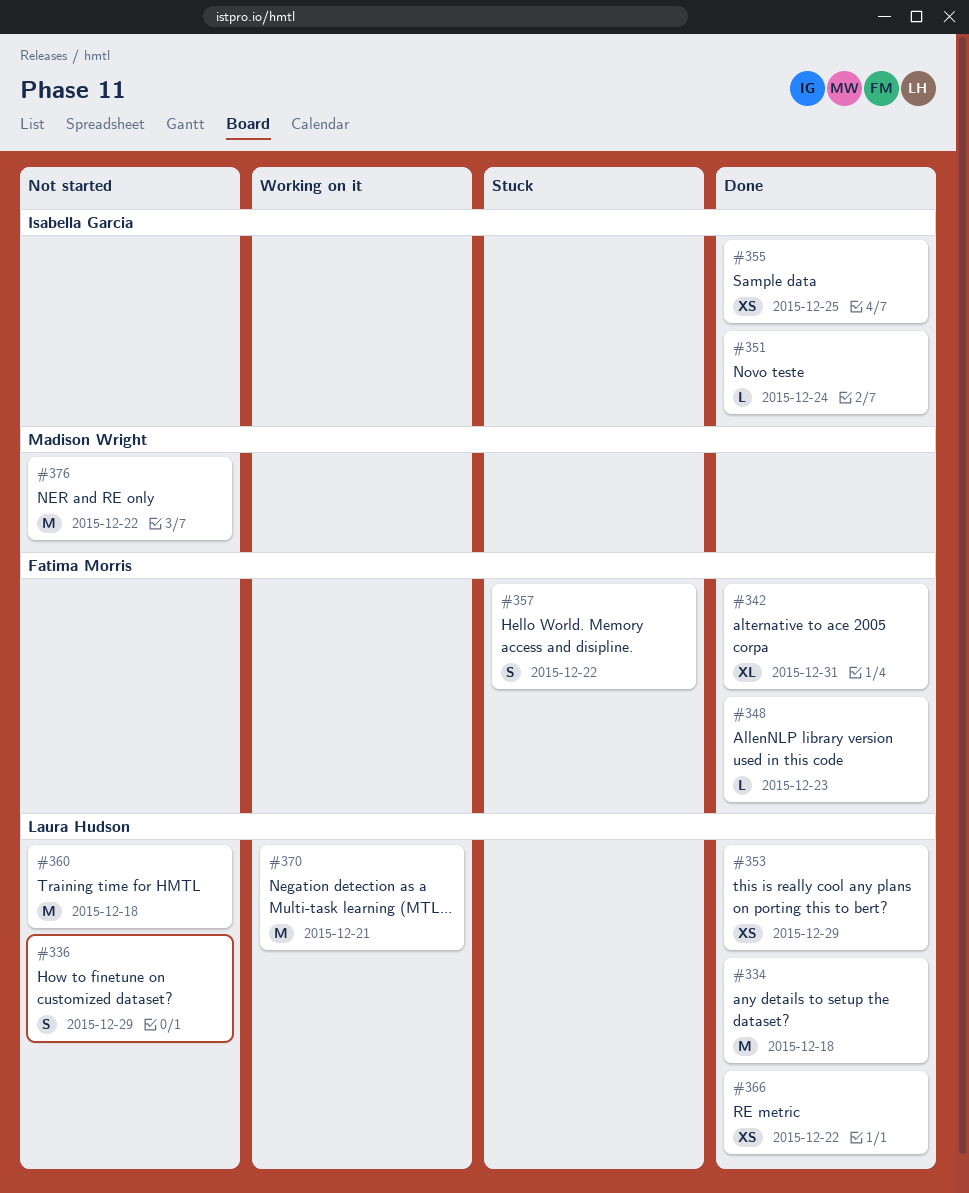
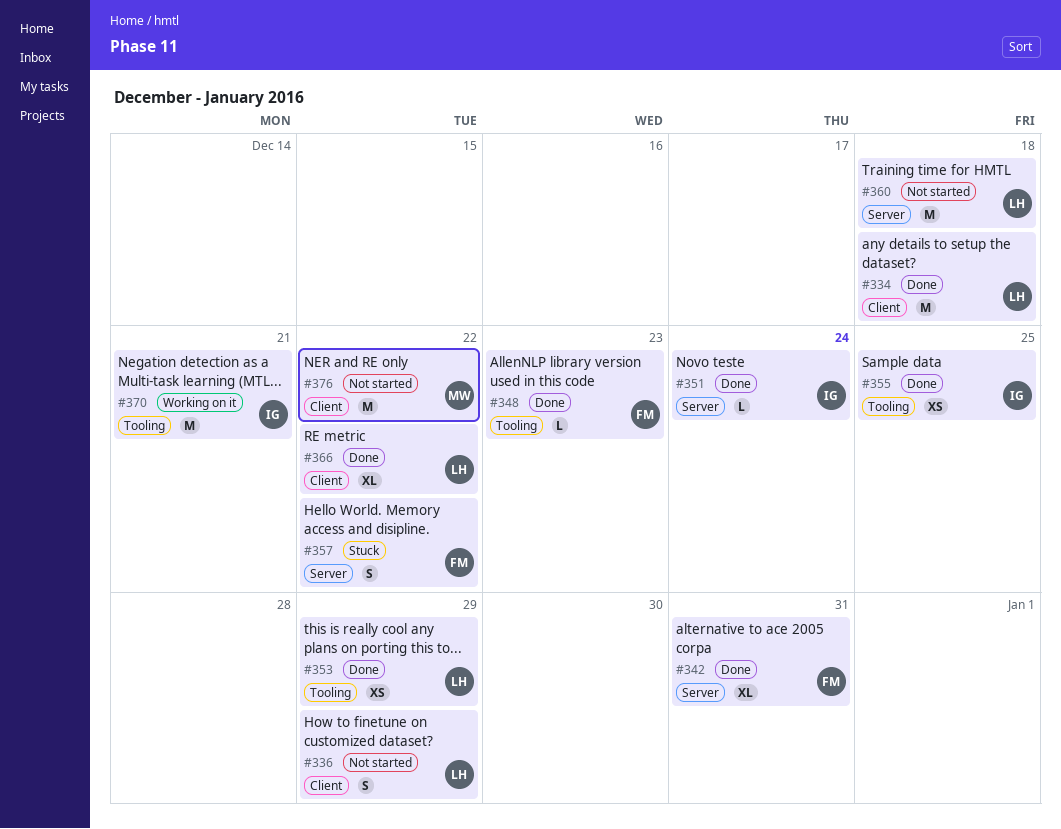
#366, estimate: XS -> XL
#370, owner: Laura Hudson -> Isabella Garcia

